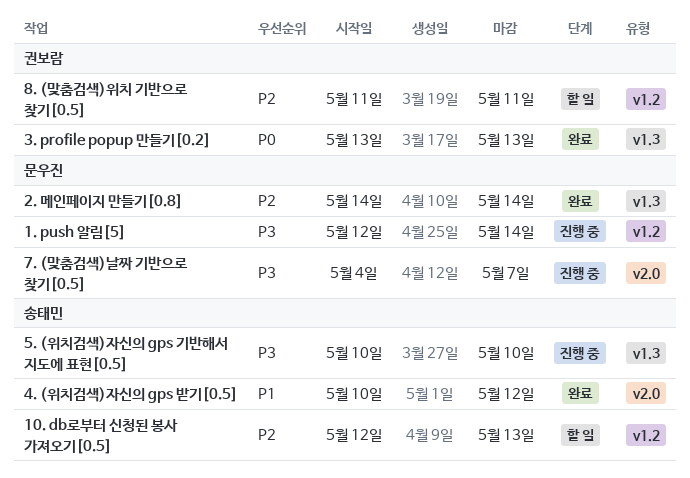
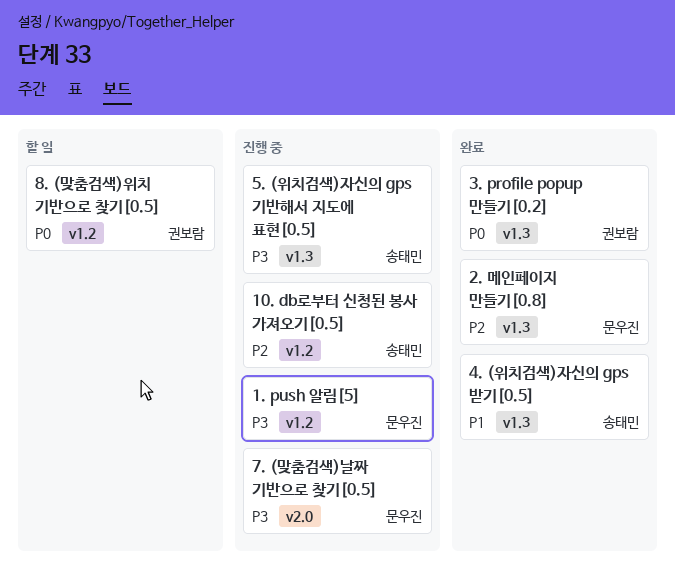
10. db로부터 신청된 봉사 가져오기[0.5], status: 할 일 -> 진행 중
4. (위치검색)자신의 gps 받기[0.5], label: v2.0 -> v1.3
8. (맞춤검색)위치 기반으로 찾기[0.5], priority: P2 -> P0

